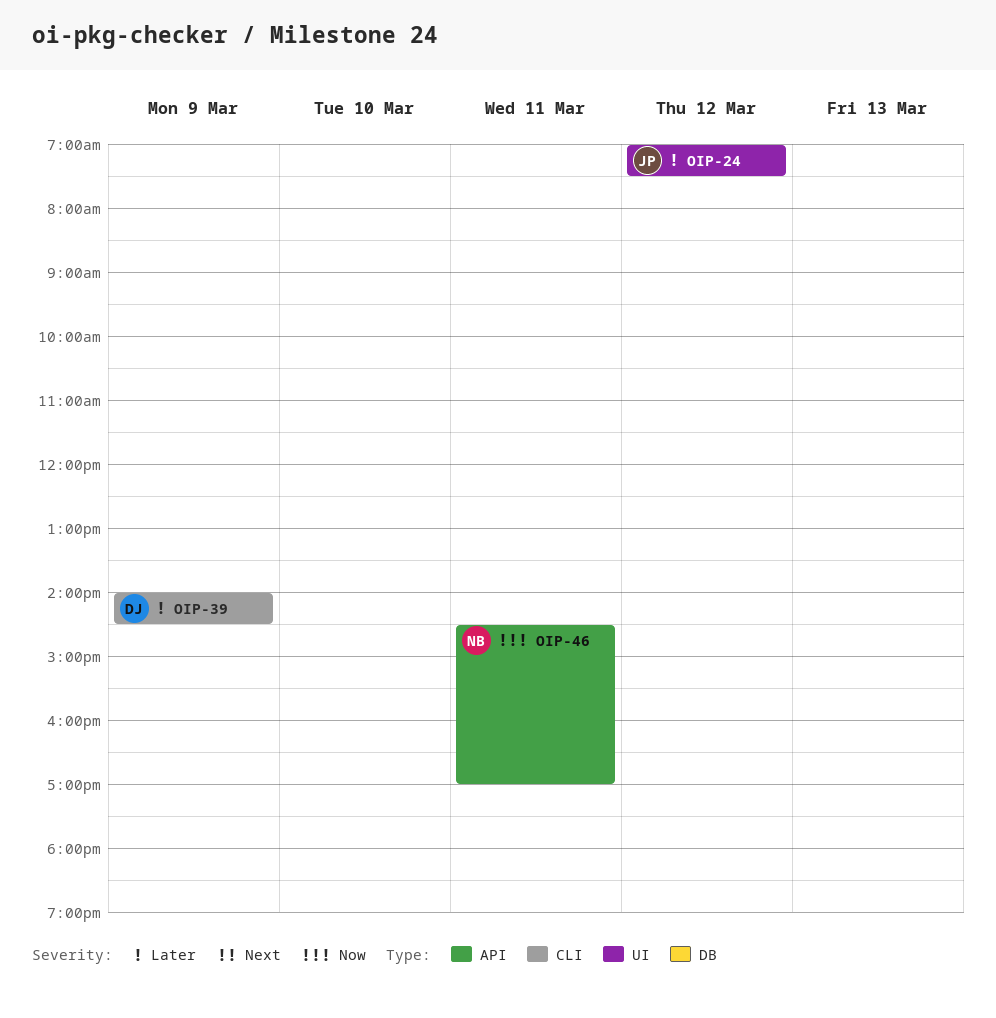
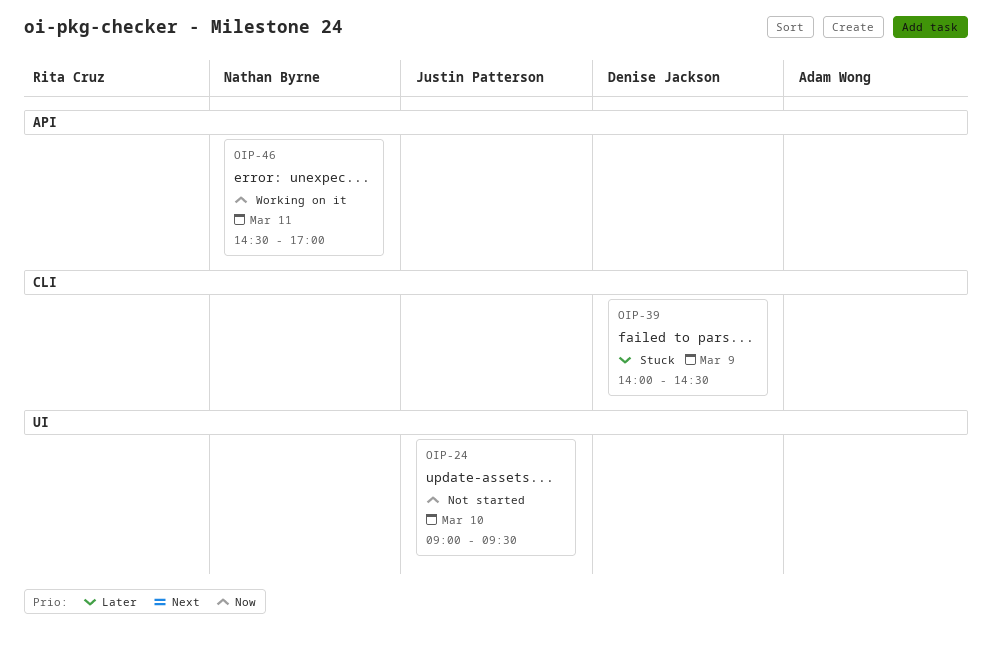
OIP-24, priority: Later -> Now
OIP-24, day: Mar 12 -> Mar 10
OIP-24, begins: 07:00 -> 09:00
OIP-24, ends: 07:30 -> 09:30

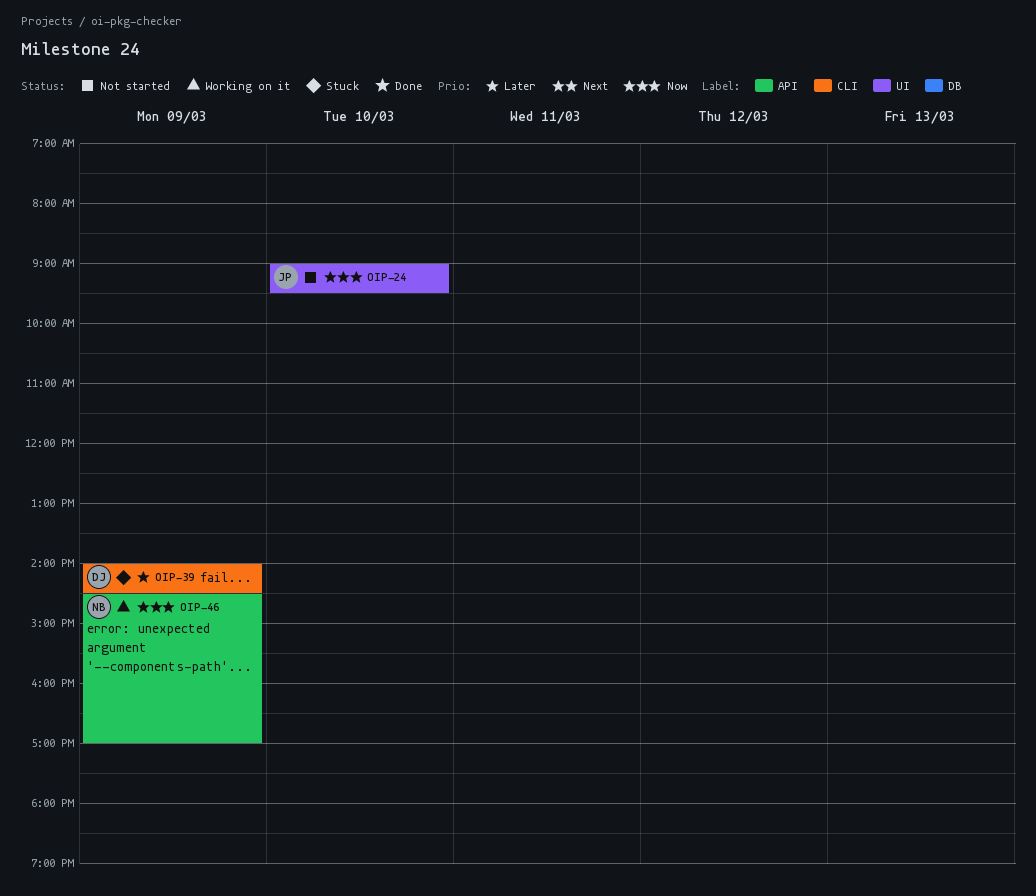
OIP-46, day: Mar 11 -> Mar 9

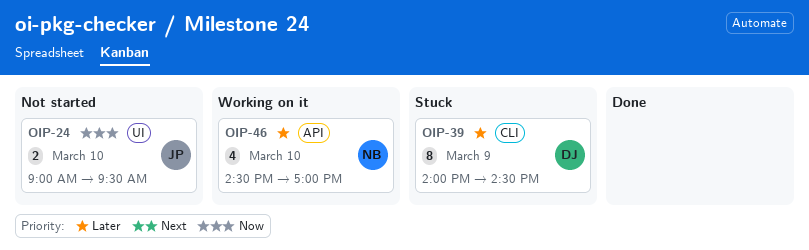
OIP-46, priority: Now -> Later
OIP-46, day: Mar 9 -> Mar 10

